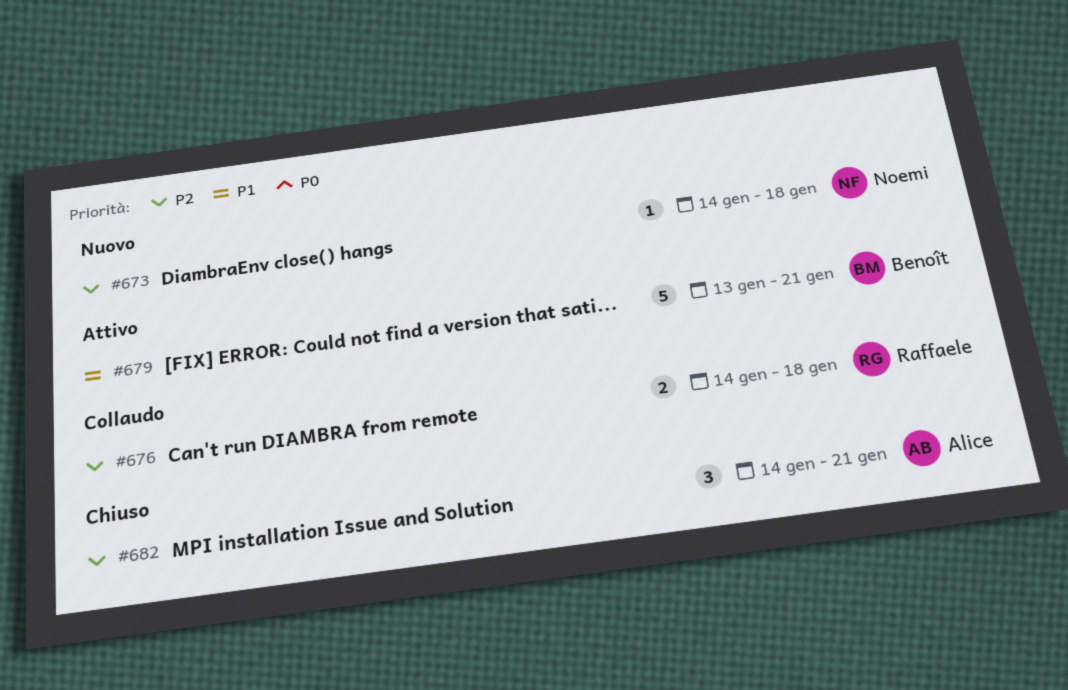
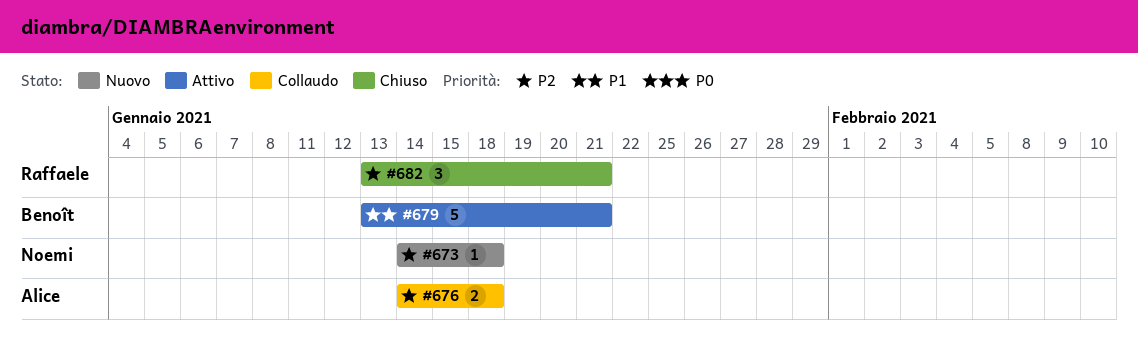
#676, owner: Raffaele -> Alice
#682, owner: Alice -> Raffaele
#682, start: Jan 14 -> Jan 13

